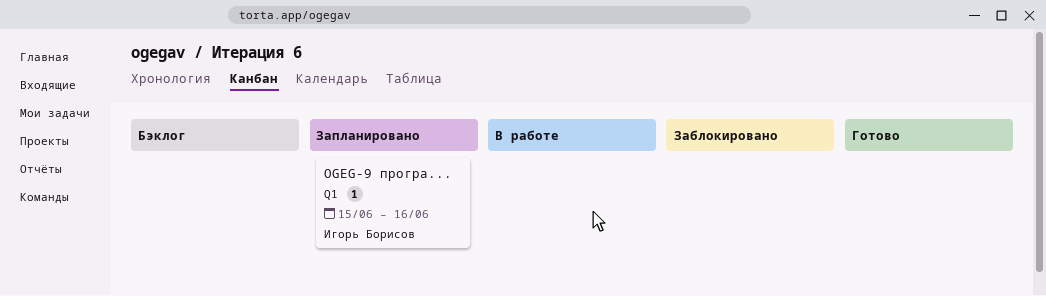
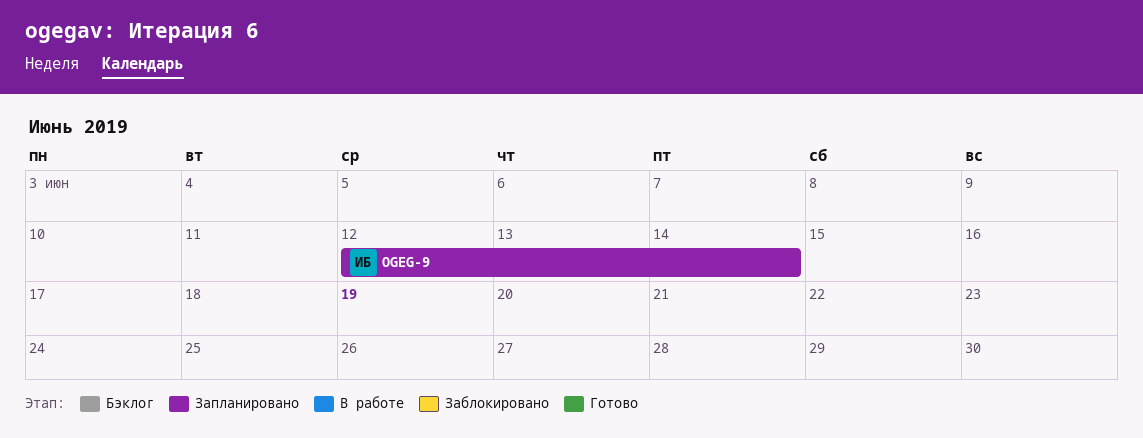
OGEG-9, start: Jun 15 -> Jun 12
OGEG-9, due: Jun 16 -> Jun 14

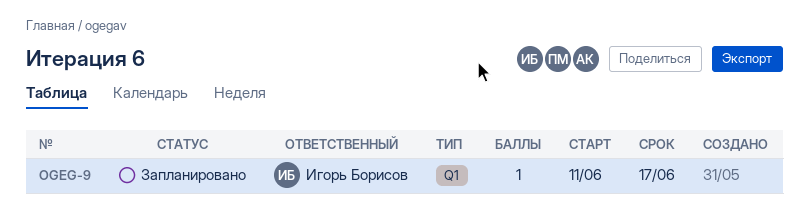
OGEG-9, start: Jun 12 -> Jun 11
OGEG-9, due: Jun 14 -> Jun 17

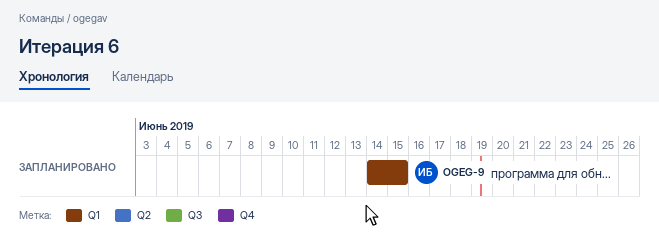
OGEG-9, start: Jun 11 -> Jun 14
OGEG-9, due: Jun 17 -> Jun 15

